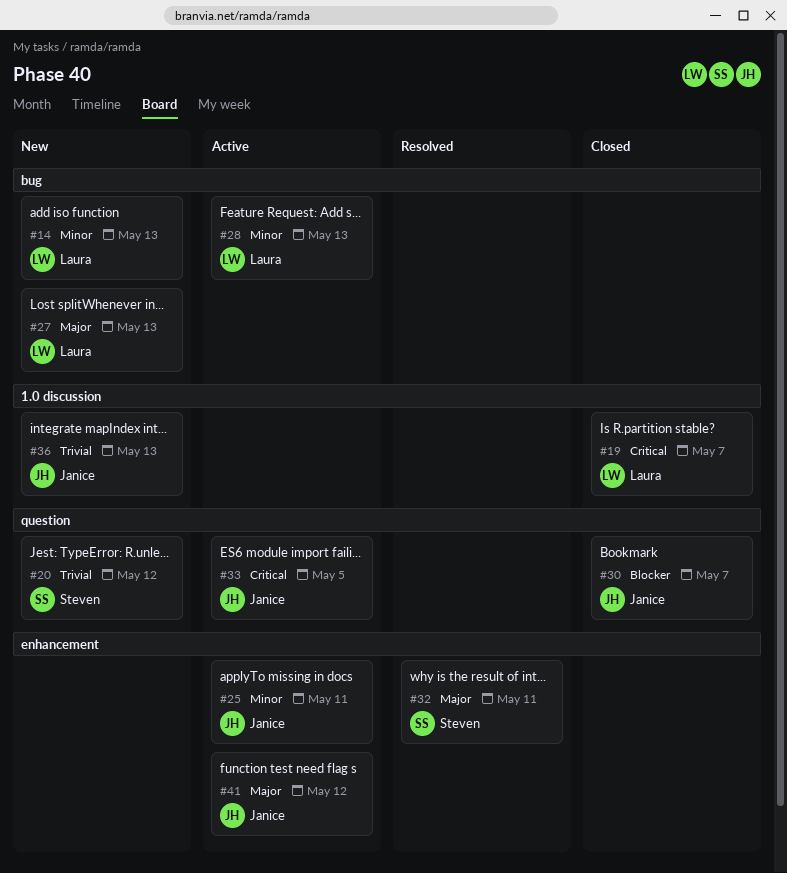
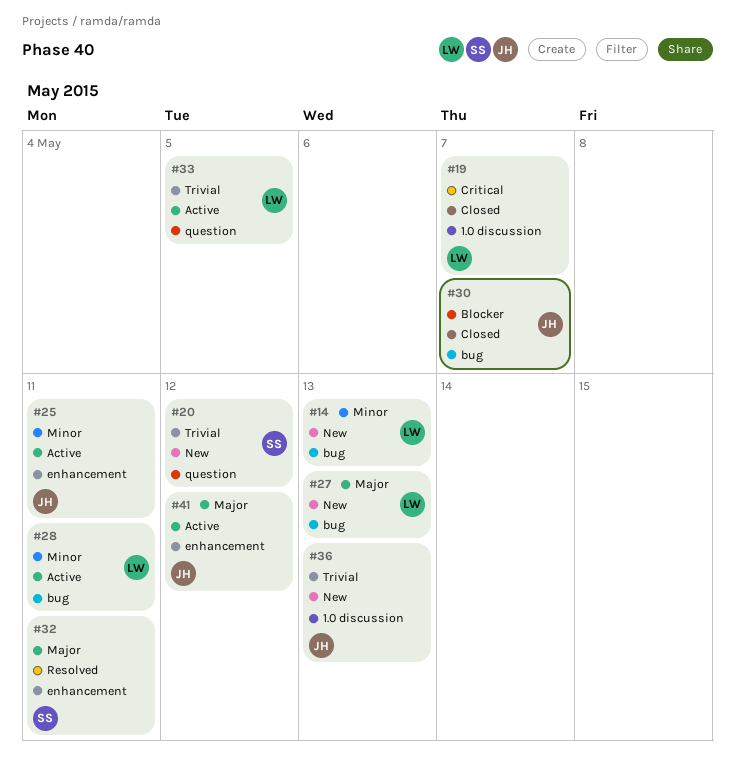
#28, due: May 13 -> May 11
#30, label: question -> bug
#33, owner: Janice -> Laura
#33, priority: Critical -> Trivial

